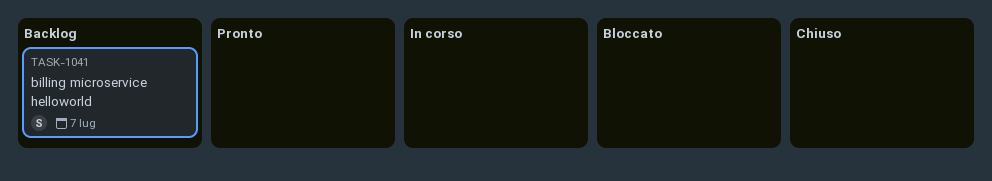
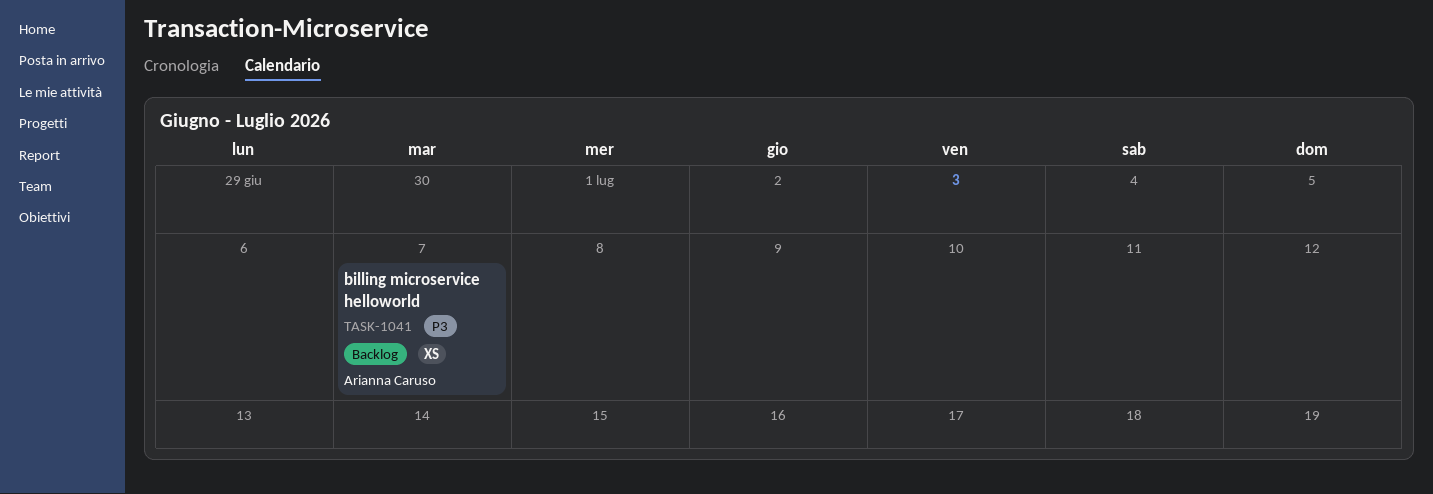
TASK-1041, estimate: S -> XS

